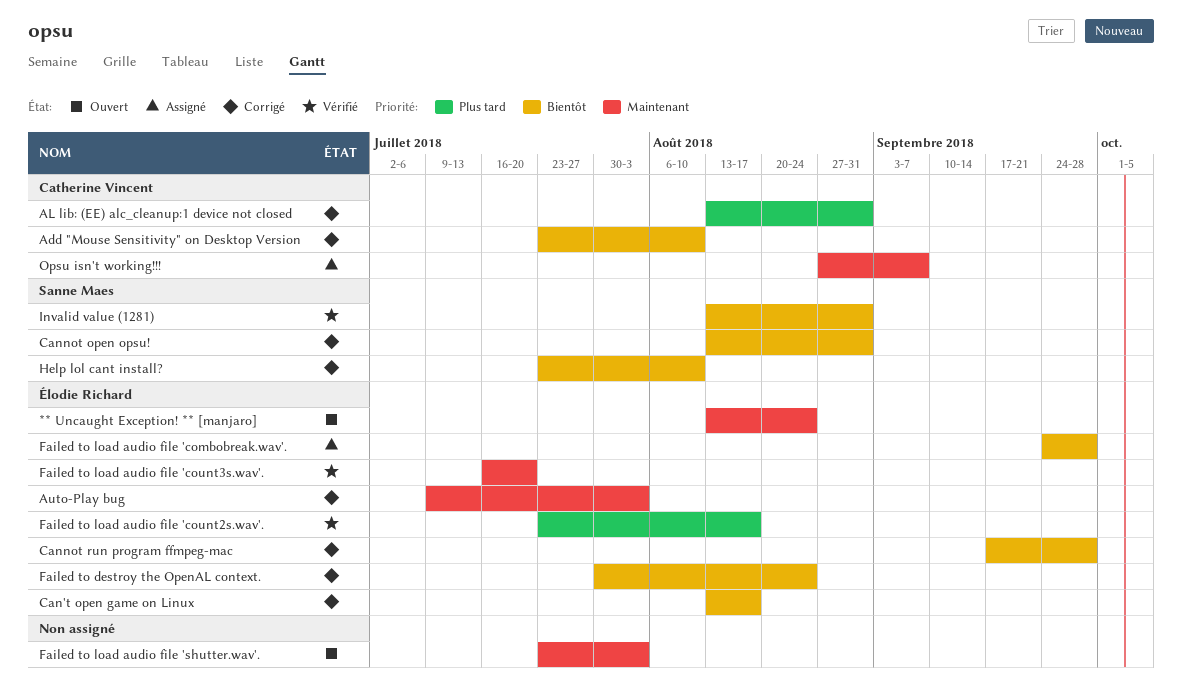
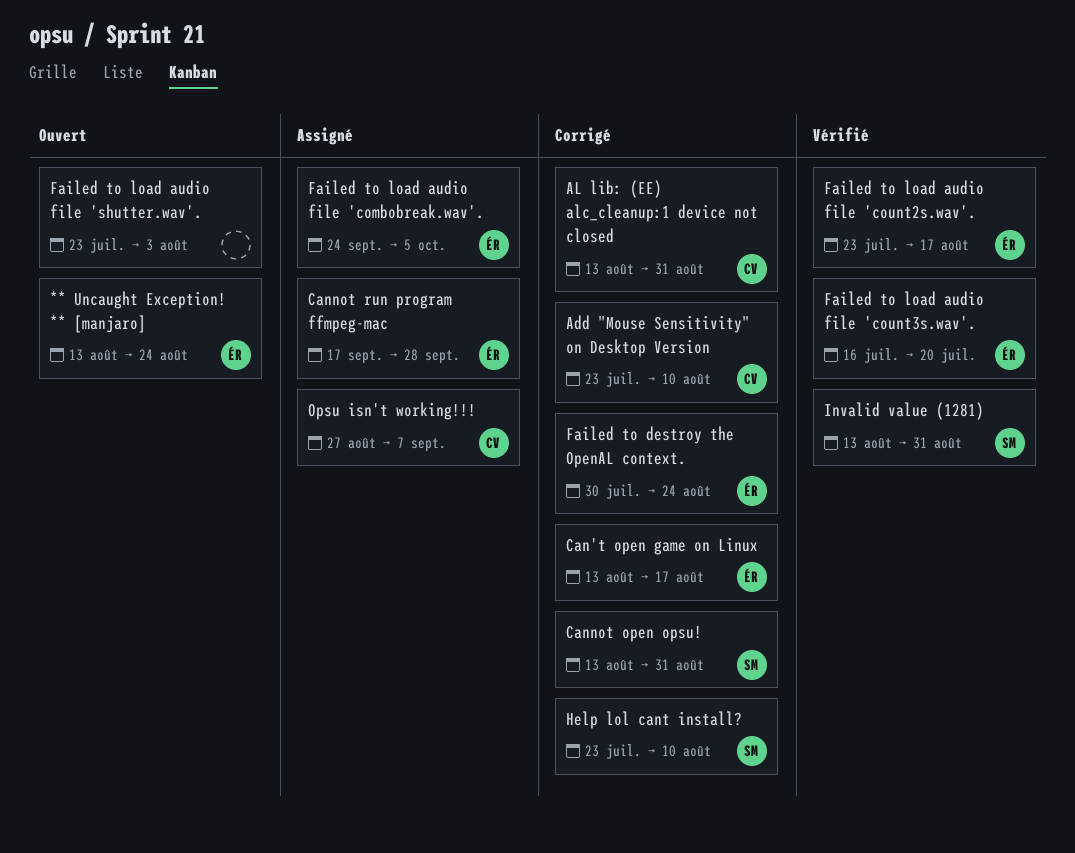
Auto-Play bug: present -> none
Cannot run program ffmpeg-mac, status: Corrigé -> Assigné
Failed to load audio file 'combobreak.wav'., due: Sep 28 -> Oct 5

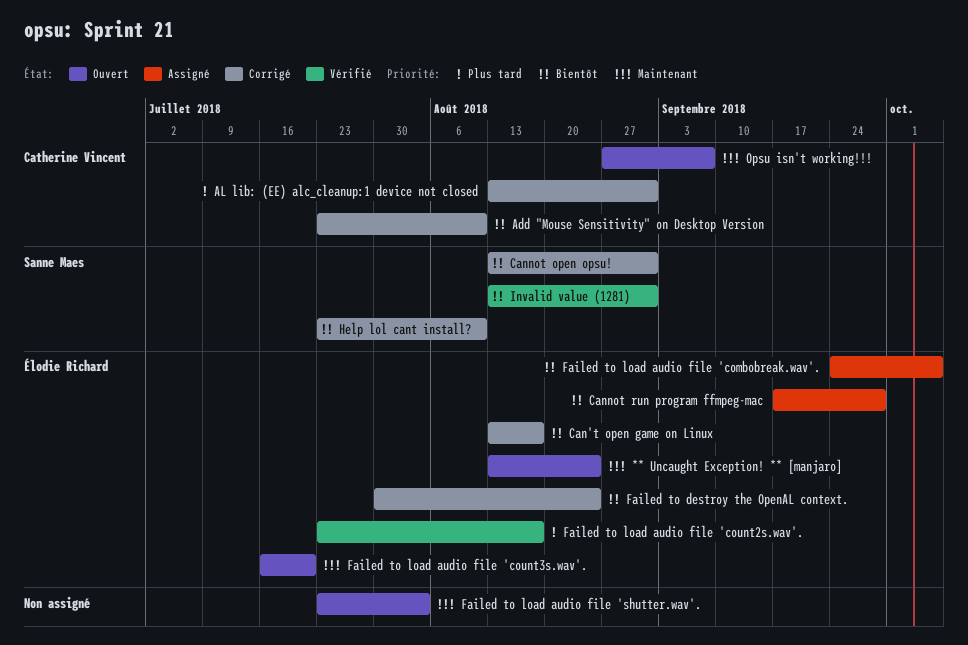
Failed to load audio file 'count3s.wav'., status: Vérifié -> Ouvert
Opsu isn't working!!!, status: Assigné -> Ouvert

